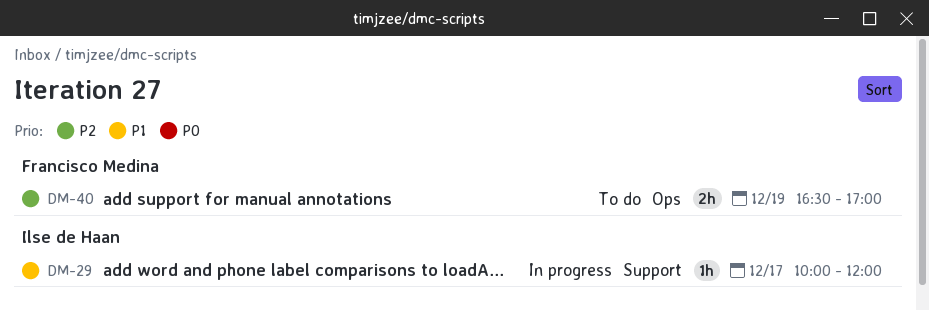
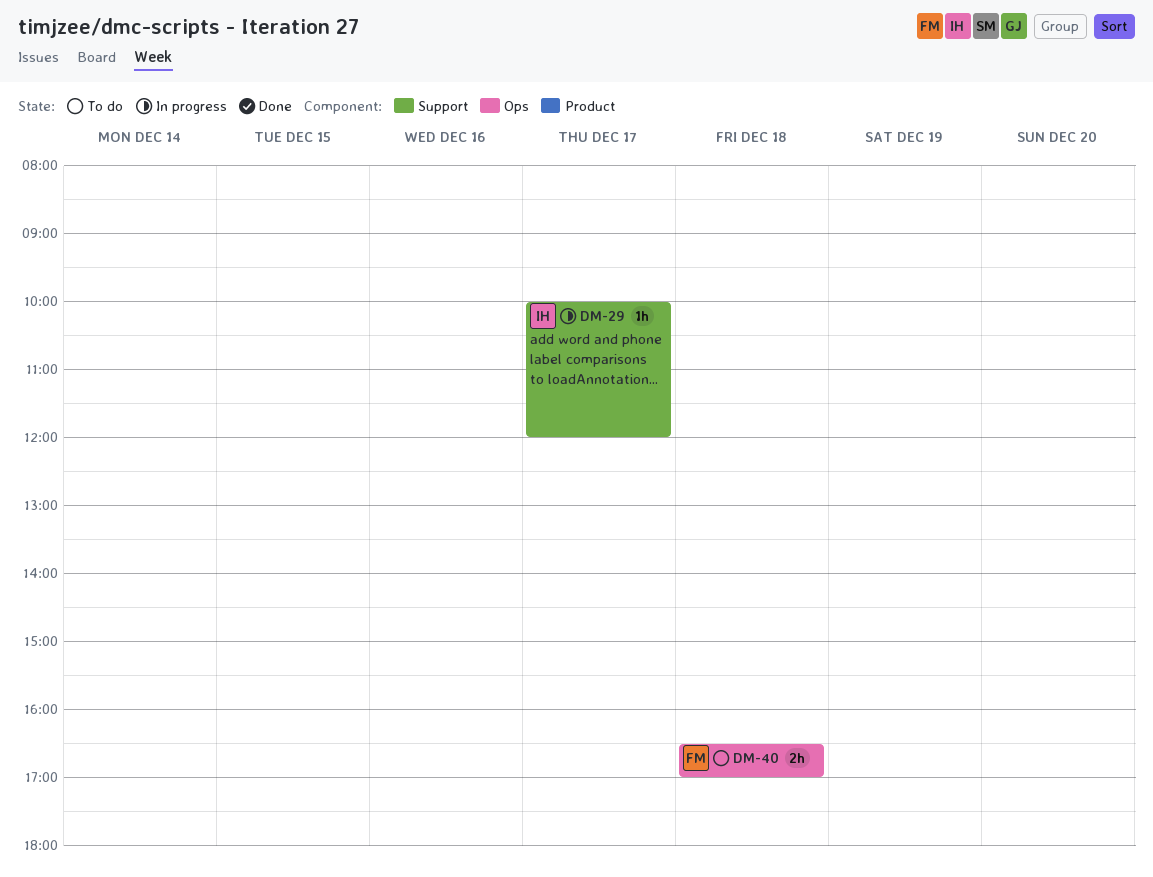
DM-40, day: Dec 19 -> Dec 18

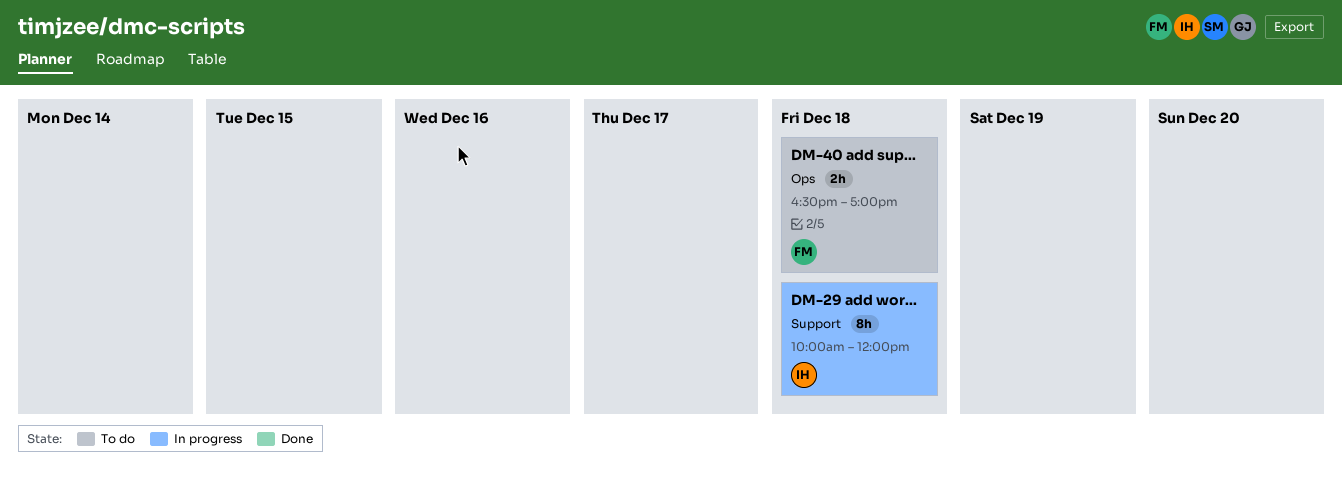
DM-29, estimate: 1h -> 8h
DM-29, day: Dec 17 -> Dec 18

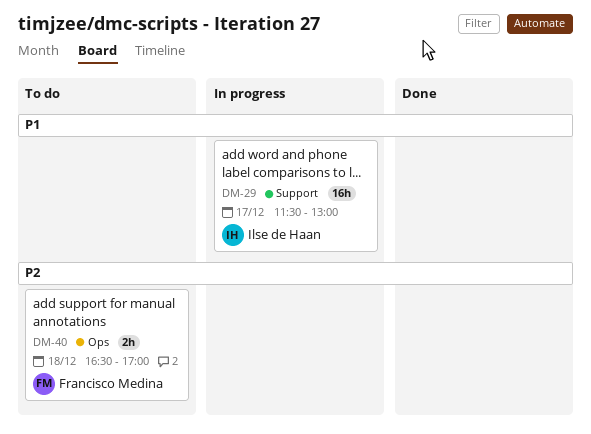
DM-29, estimate: 8h -> 16h
DM-29, day: Dec 18 -> Dec 17
DM-29, begins: 10:00 -> 11:30
DM-29, ends: 12:00 -> 13:00

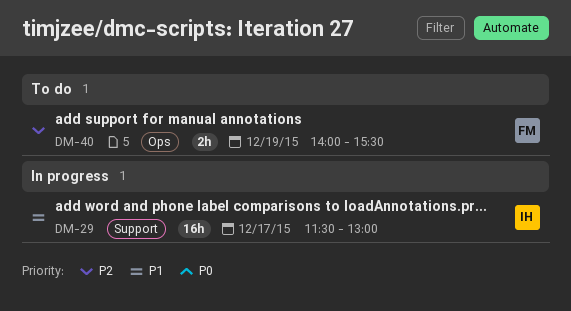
DM-40, day: Dec 18 -> Dec 19
DM-40, begins: 16:30 -> 14:00
DM-40, ends: 17:00 -> 15:30

